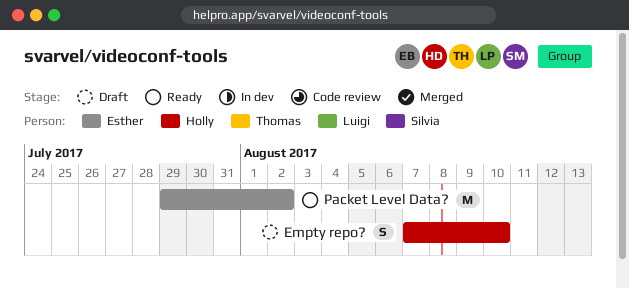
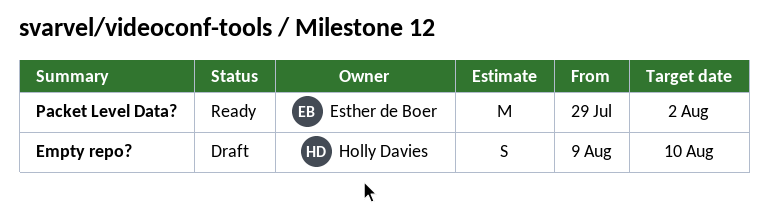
Empty repo?, start: Aug 7 -> Aug 9

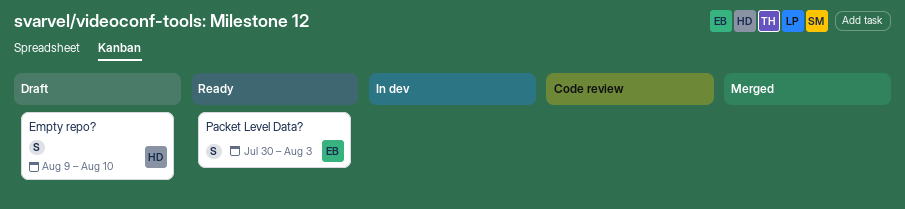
Packet Level Data?, estimate: M -> S
Packet Level Data?, start: Jul 29 -> Jul 30
Packet Level Data?, due: Aug 2 -> Aug 3

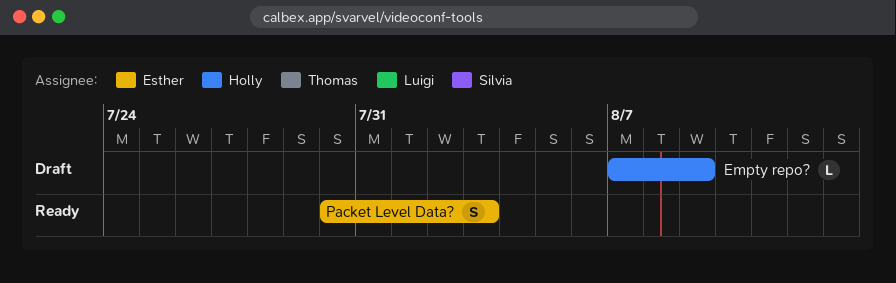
Empty repo?, estimate: S -> L
Empty repo?, start: Aug 9 -> Aug 7
Empty repo?, due: Aug 10 -> Aug 9

